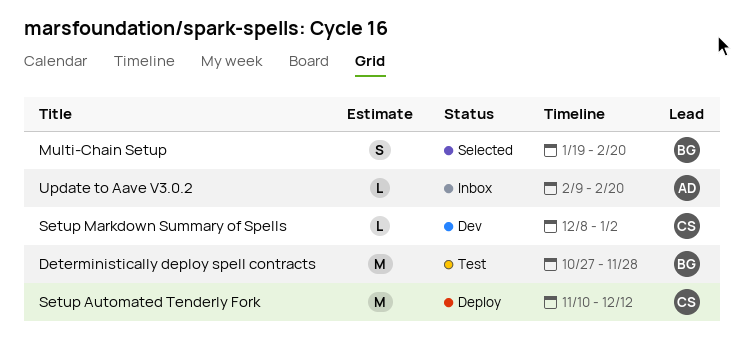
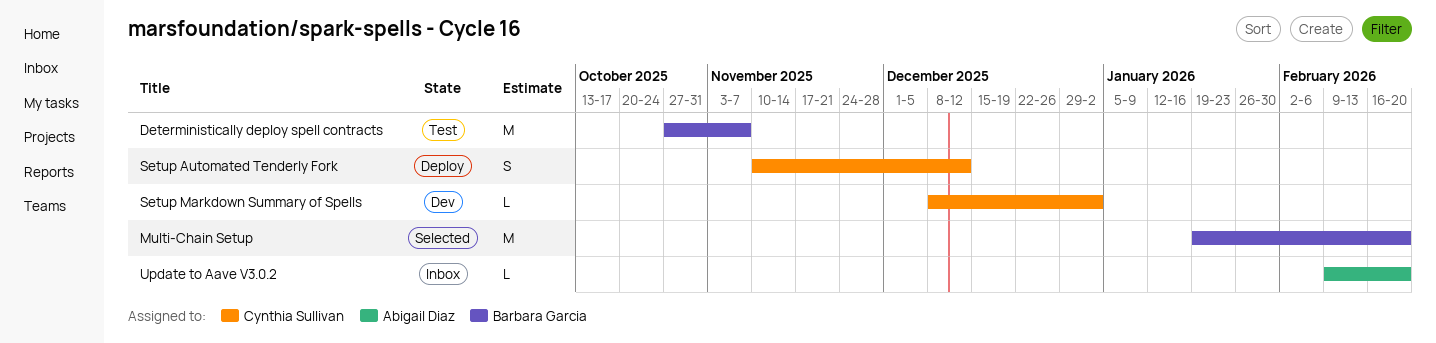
Deterministically deploy spell contracts, due: Nov 28 -> Nov 7
Multi-Chain Setup, estimate: S -> M
Setup Automated Tenderly Fork, estimate: M -> S

